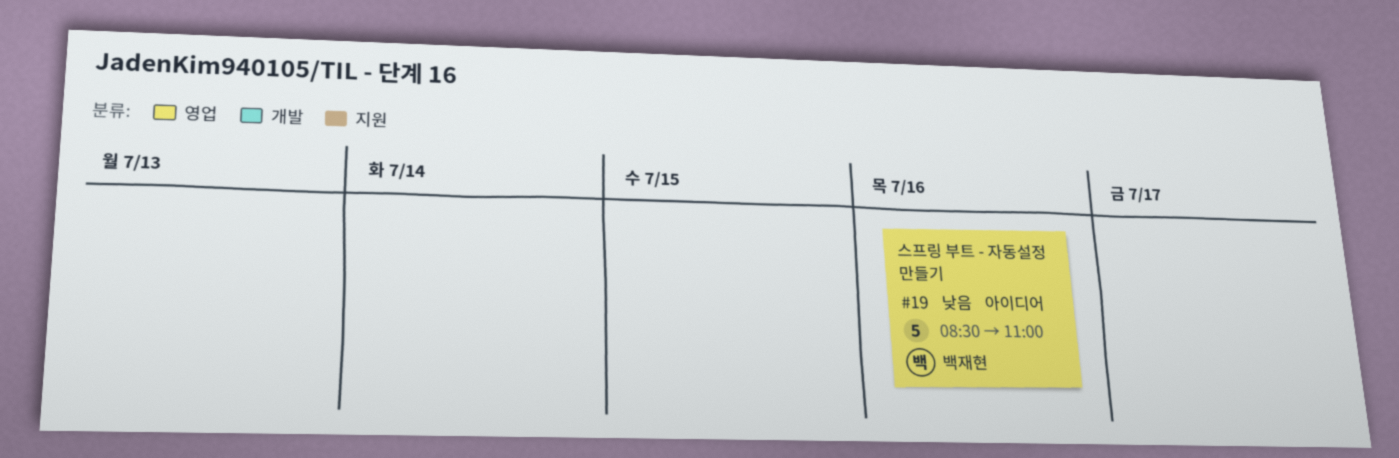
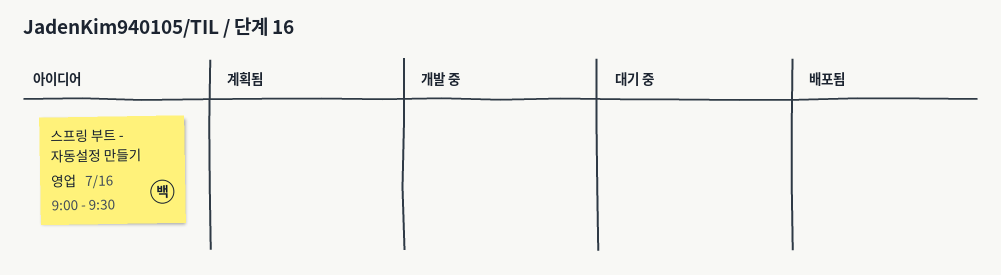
스프링 부트 - 자동설정 만들기, begins: 08:30 -> 09:00
스프링 부트 - 자동설정 만들기, ends: 11:00 -> 09:30

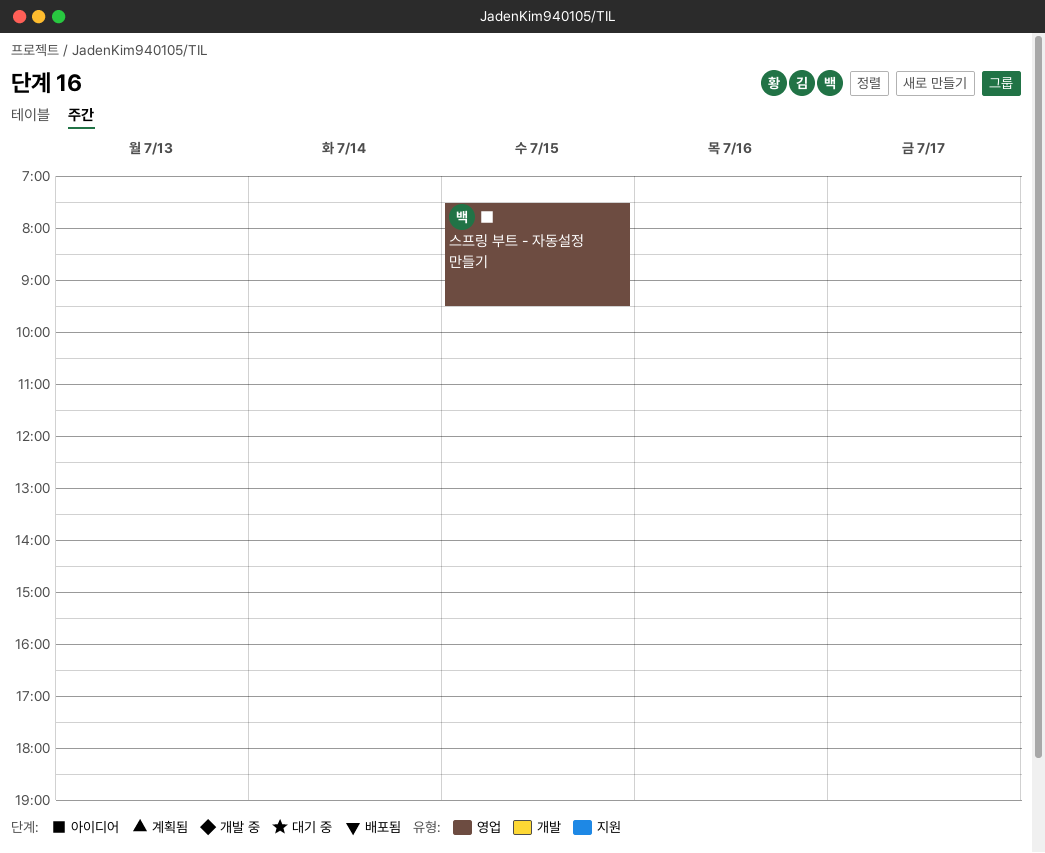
스프링 부트 - 자동설정 만들기, day: Jul 16 -> Jul 15
스프링 부트 - 자동설정 만들기, begins: 09:00 -> 07:30

